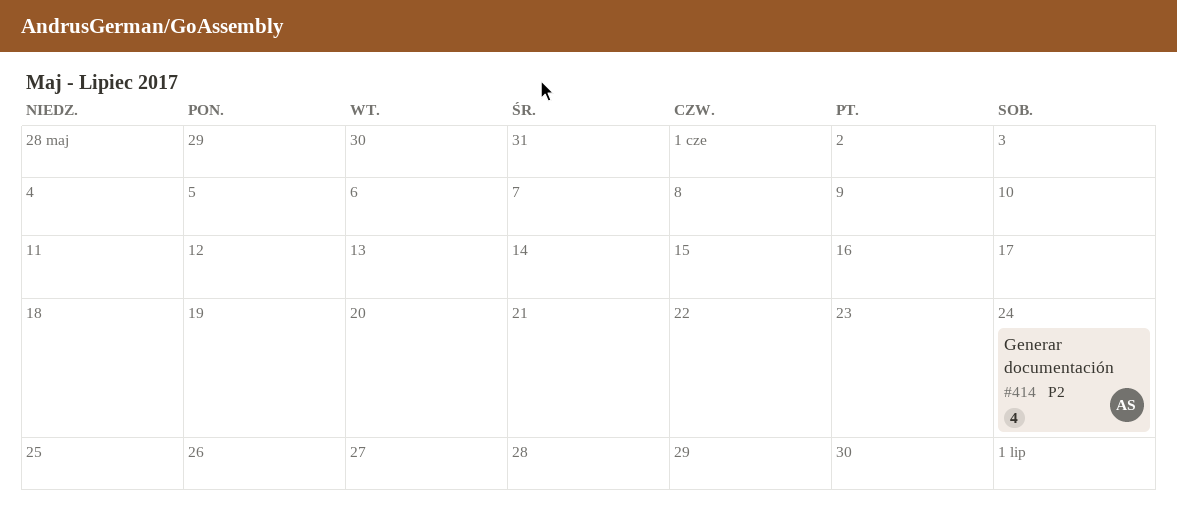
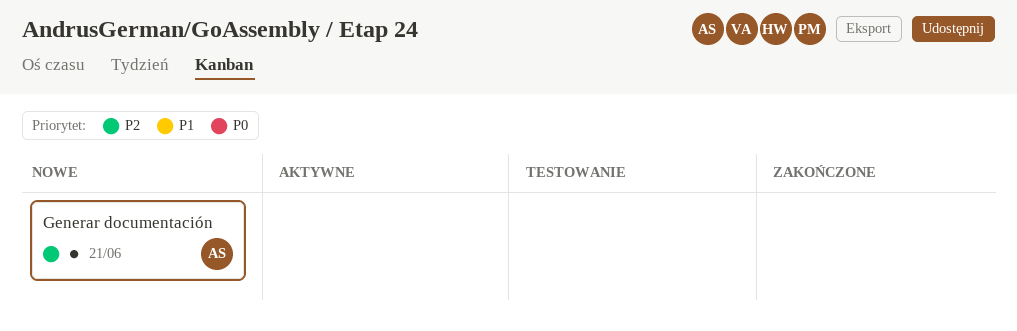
Generar documentación, estimate: 4 -> 1
Generar documentación, due: Jun 24 -> Jun 21

